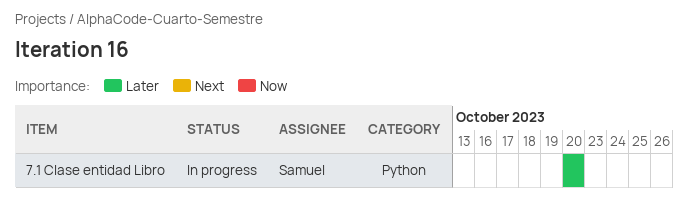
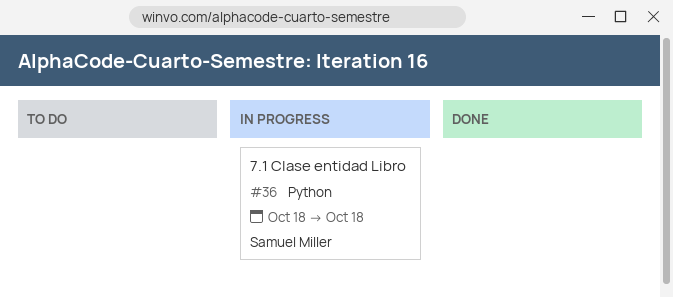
7.1 Clase entidad Libro, start: Oct 20 -> Oct 18
7.1 Clase entidad Libro, due: Oct 20 -> Oct 18

